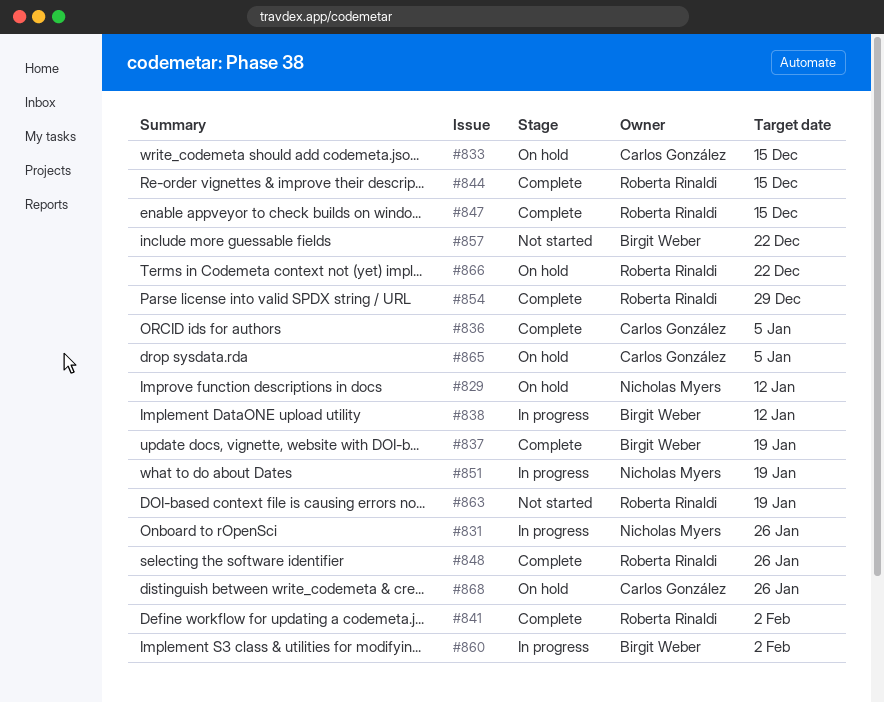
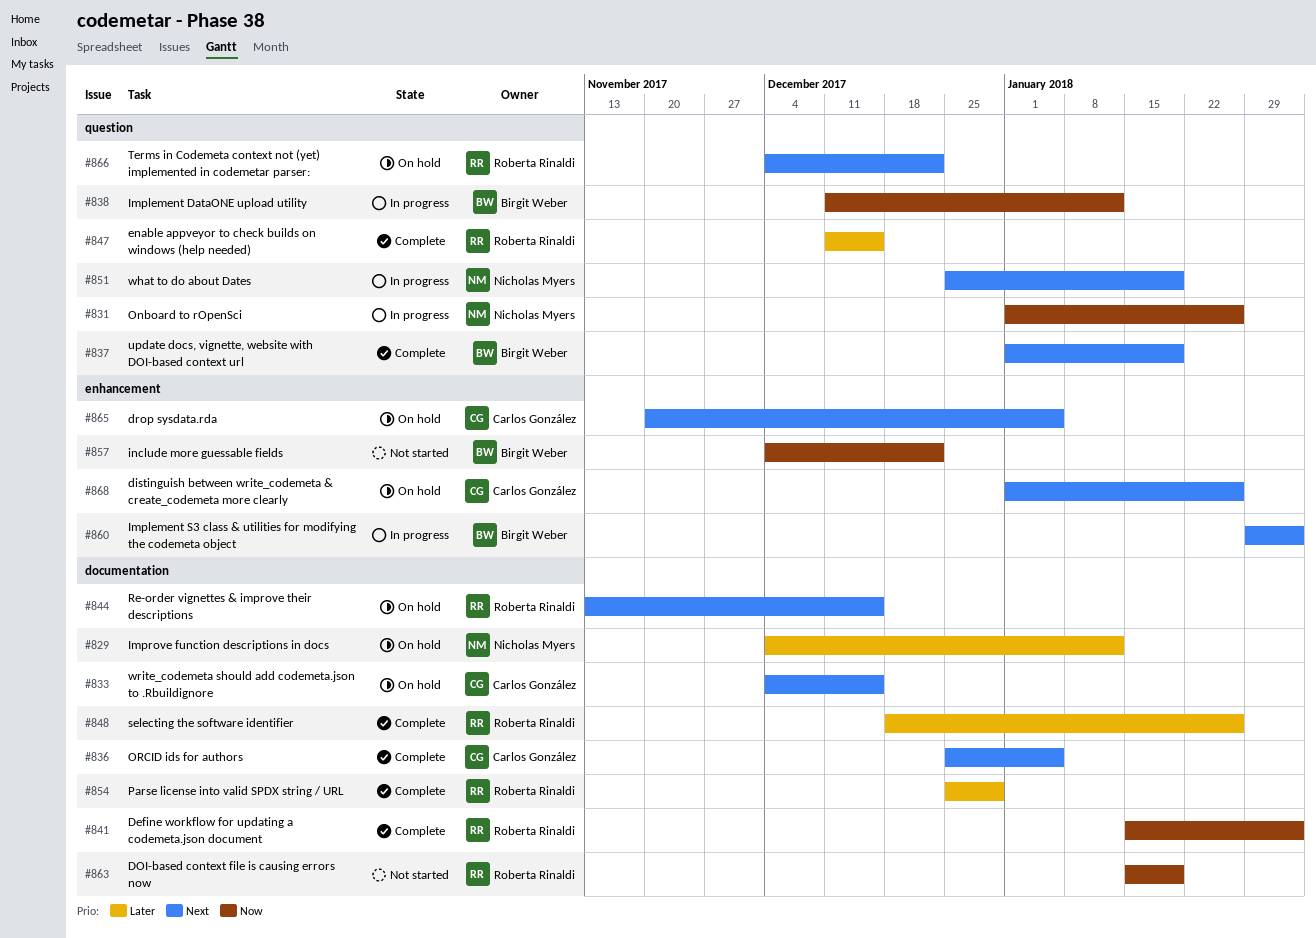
#844, status: Complete -> On hold

